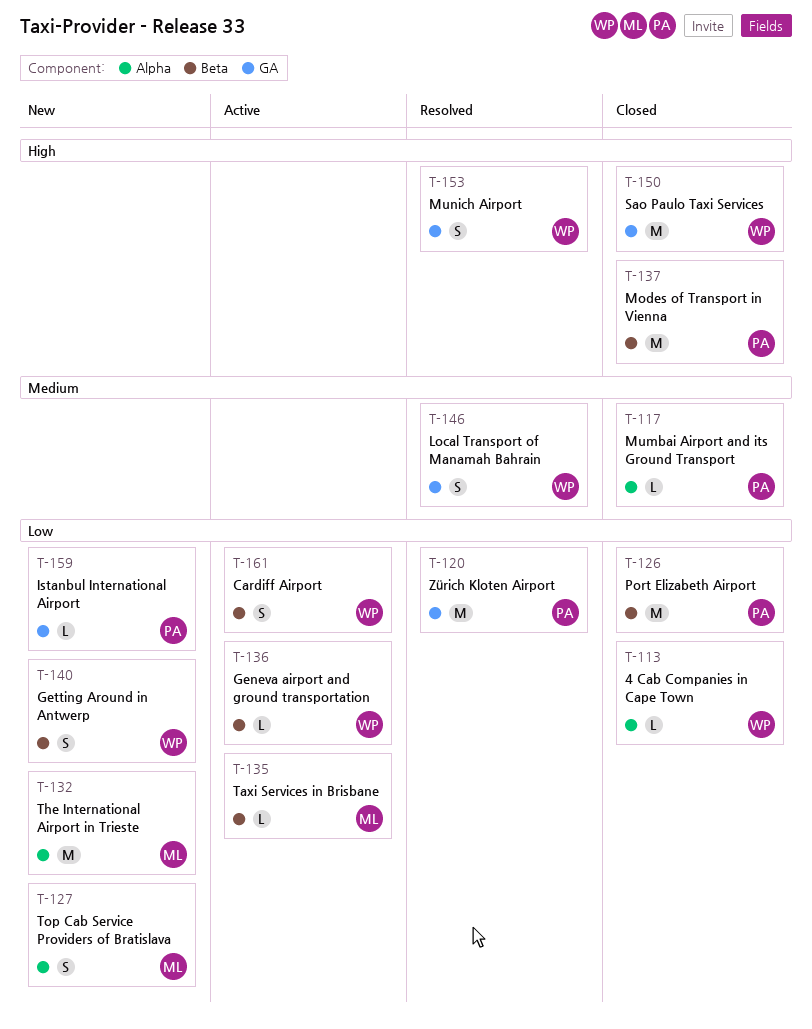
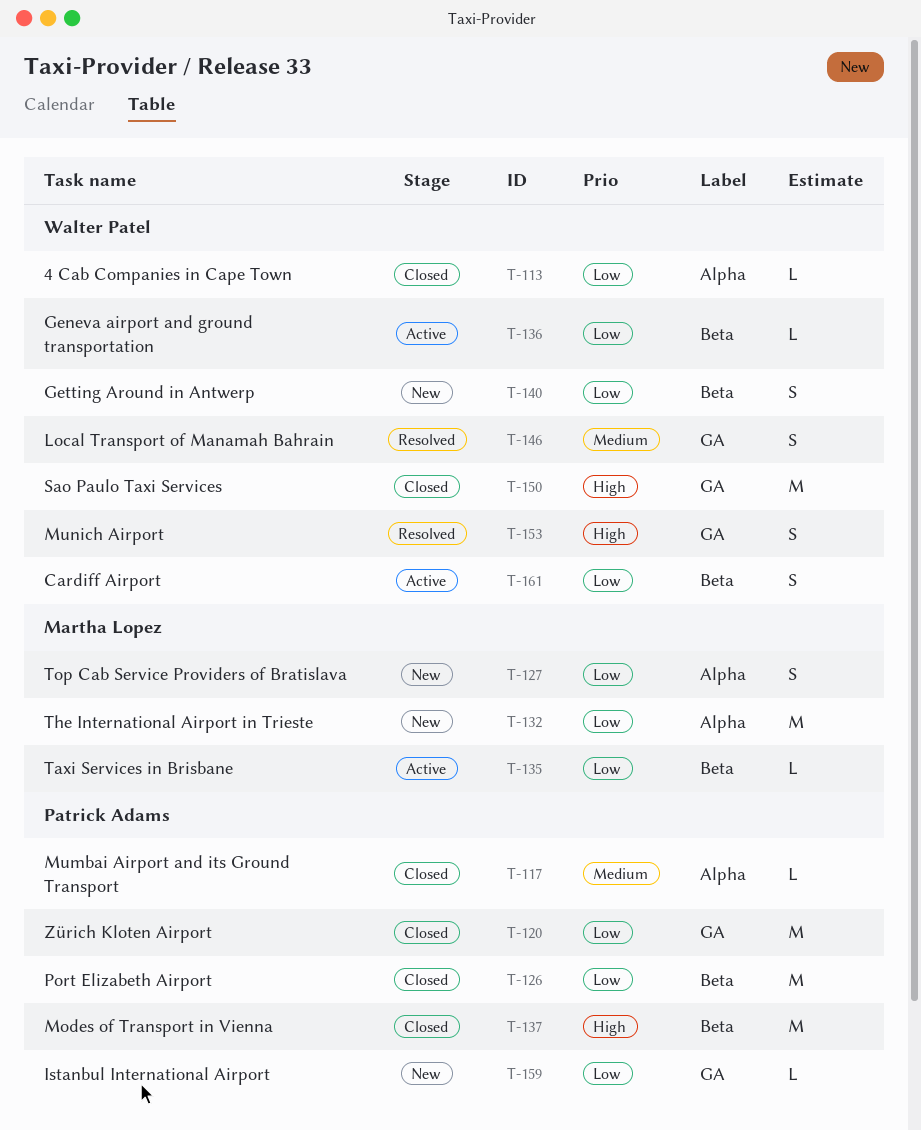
T-120, status: Resolved -> Closed

